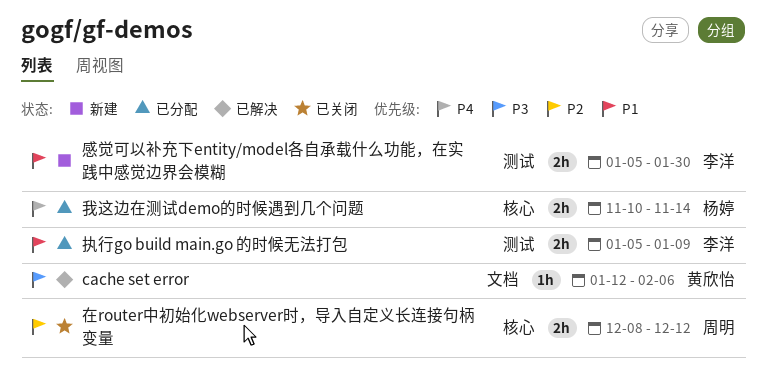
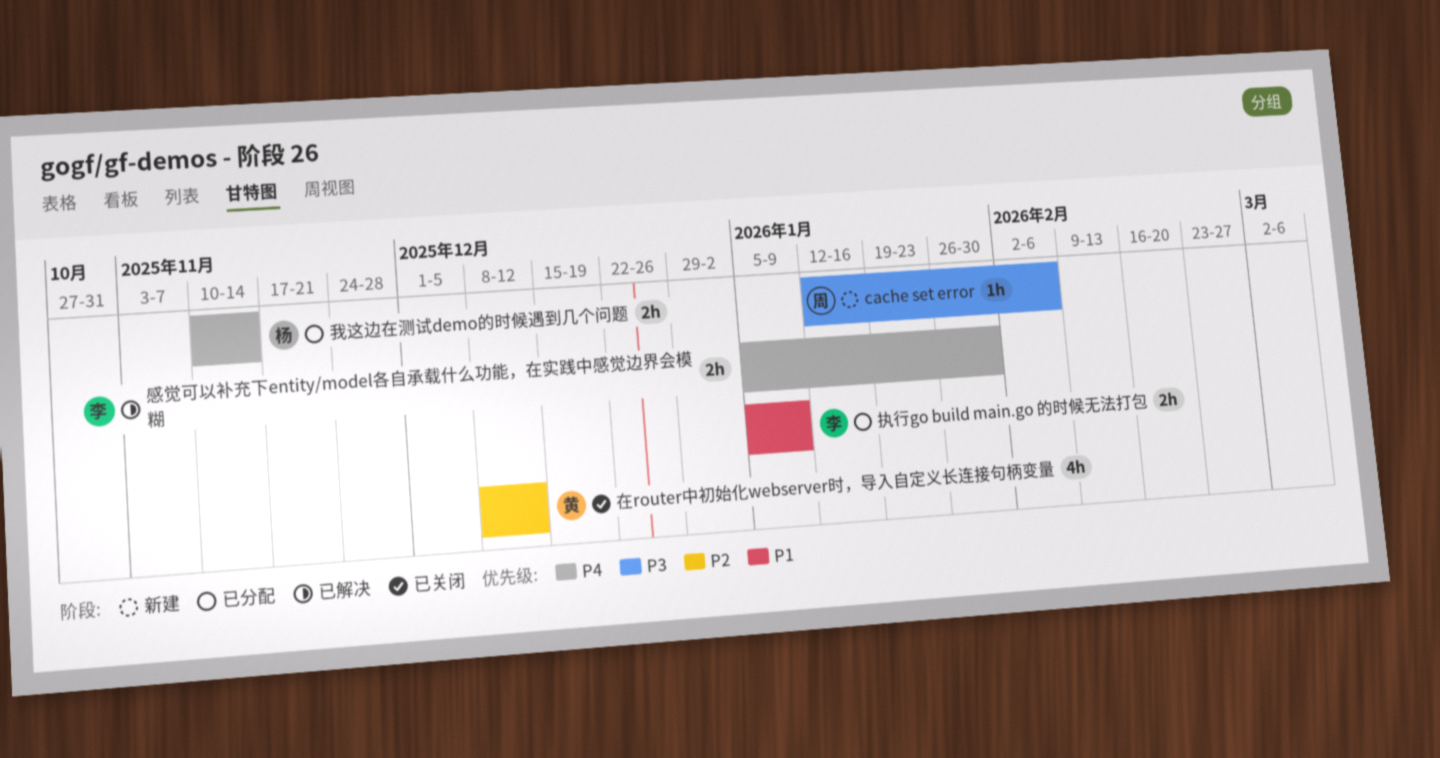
cache set error, status: 已解决 -> 新建
cache set error, owner: 黄欣怡 -> 周明
在router中初始化webserver时，导入自定义长连接句柄变量, owner: 周明 -> 黄欣怡
在router中初始化webserver时，导入自定义长连接句柄变量, estimate: 2h -> 4h
感觉可以补充下entity/model各自承载什么功能，在实践中感觉边界会模糊, status: 新建 -> 已解决
感觉可以补充下entity/model各自承载什么功能，在实践中感觉边界会模糊, priority: P1 -> P4

